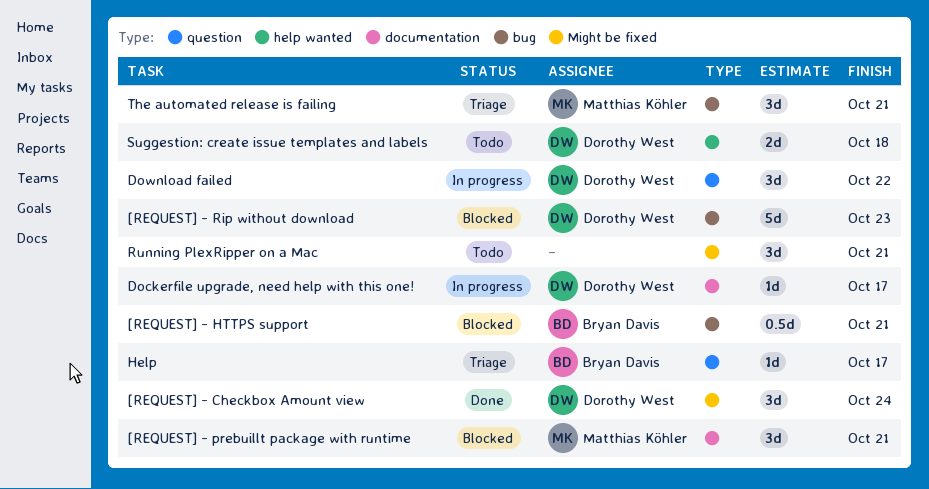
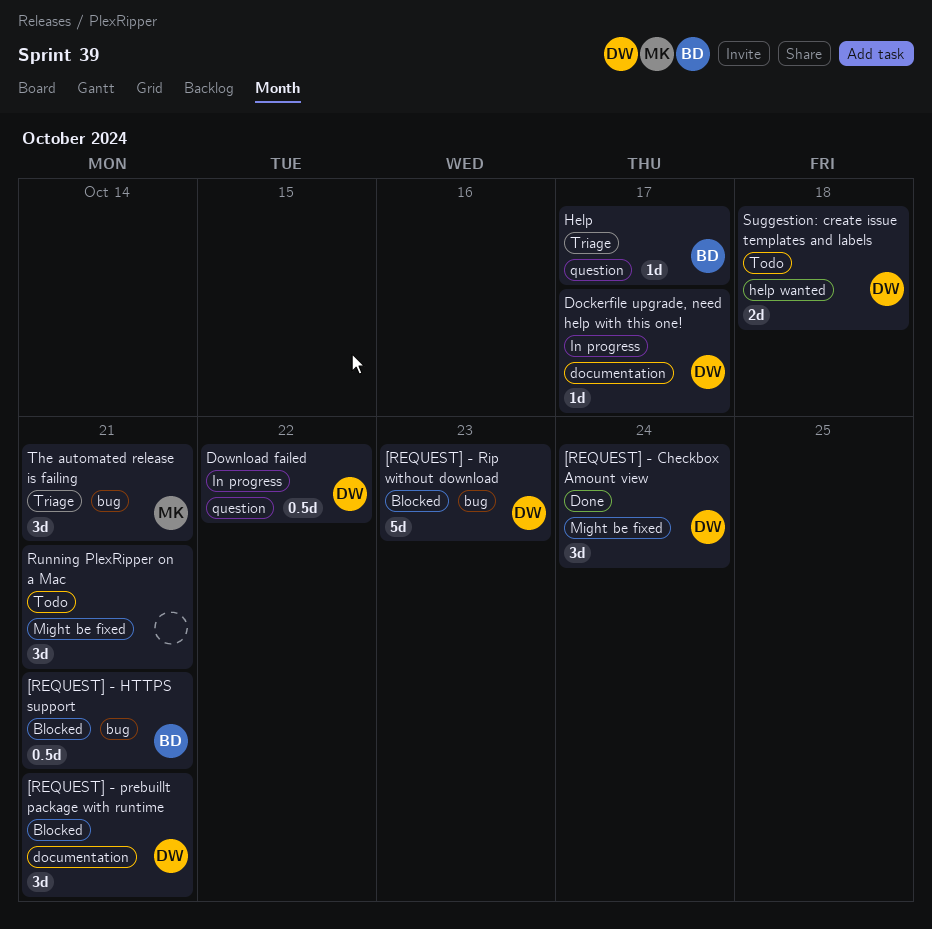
[REQUEST] - prebuillt package with runtime, owner: Matthias Köhler -> Dorothy West
Download failed, estimate: 3d -> 0.5d

